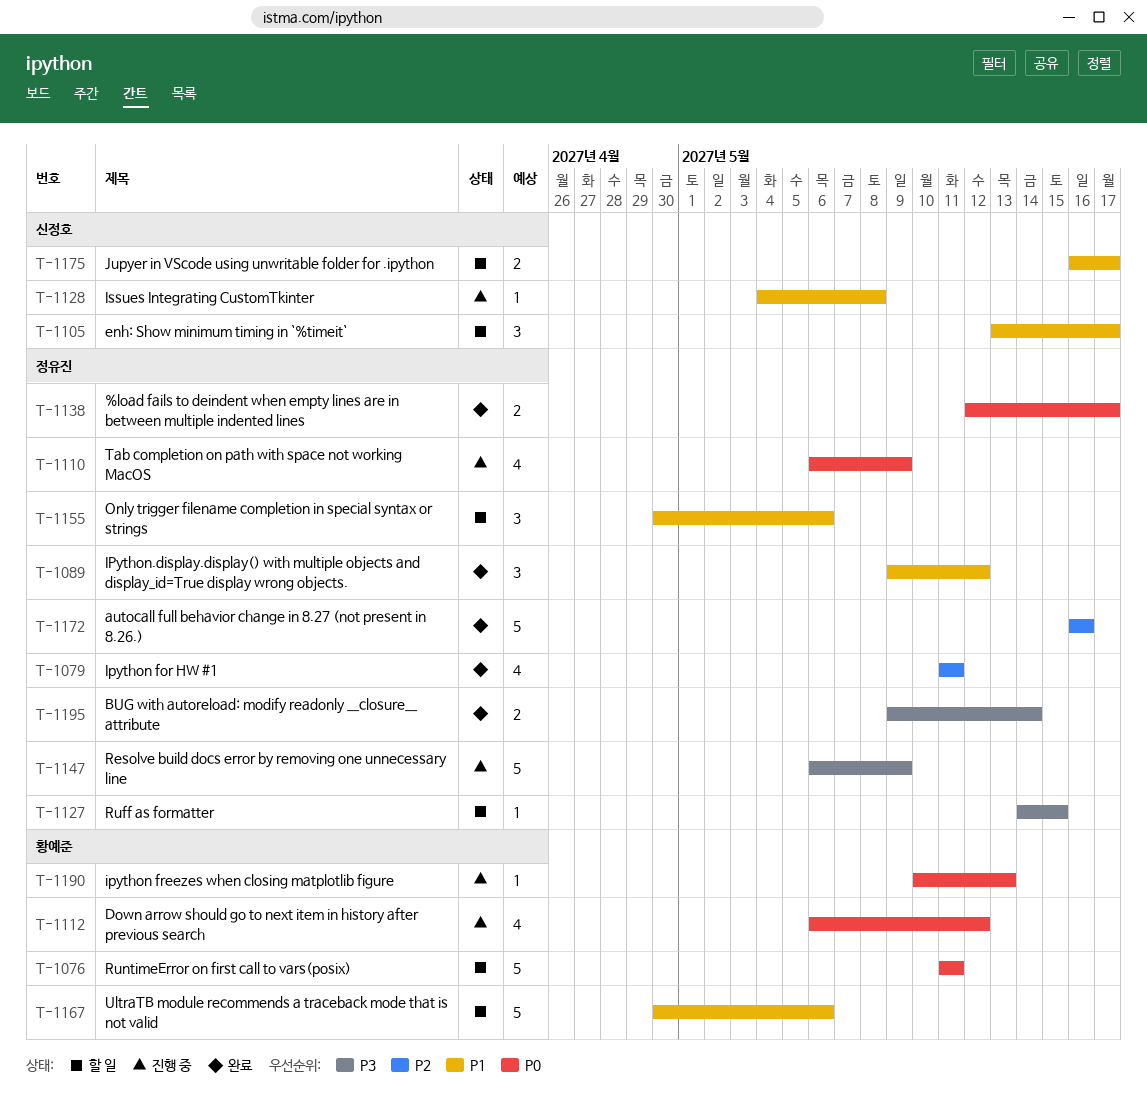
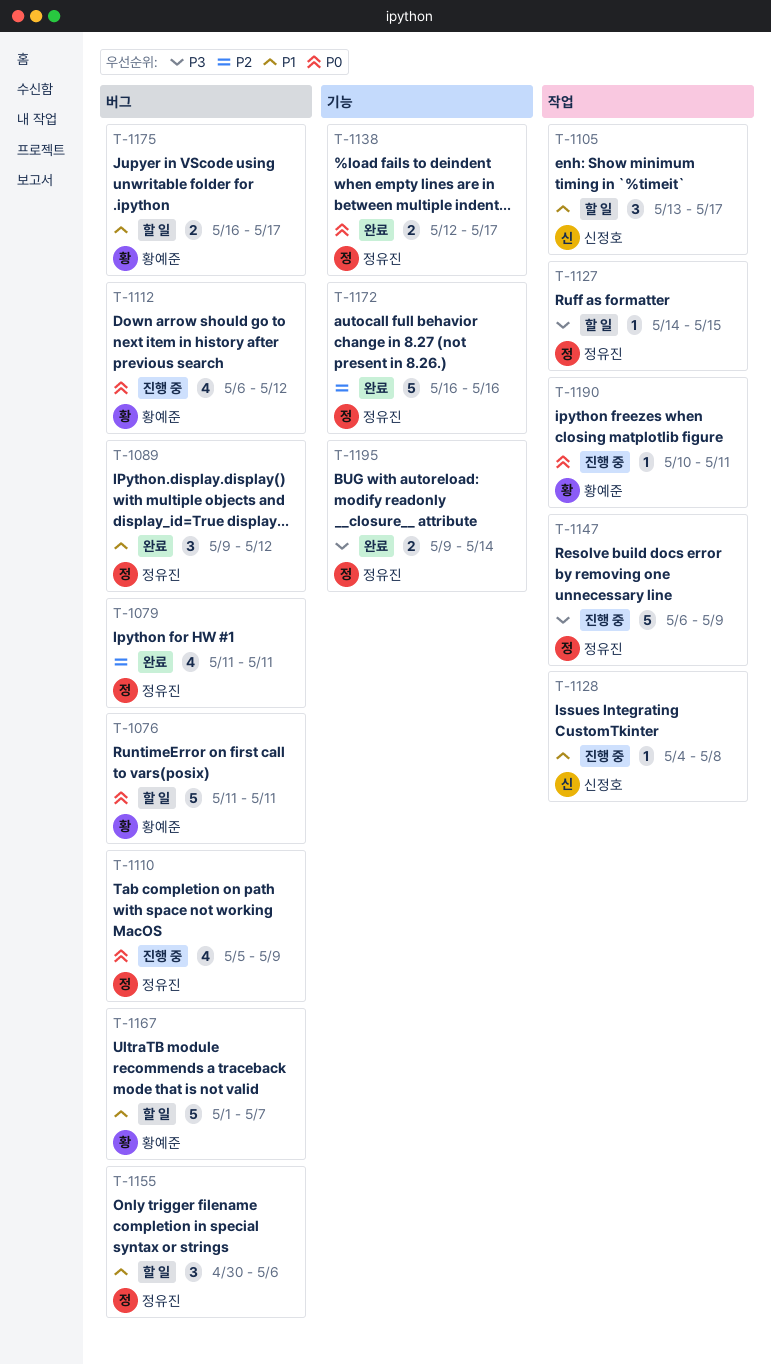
T-1110, start: May 6 -> May 5
T-1167, start: Apr 30 -> May 1
T-1167, due: May 6 -> May 7
T-1175, owner: 신정호 -> 황예준
T-1190, due: May 13 -> May 11

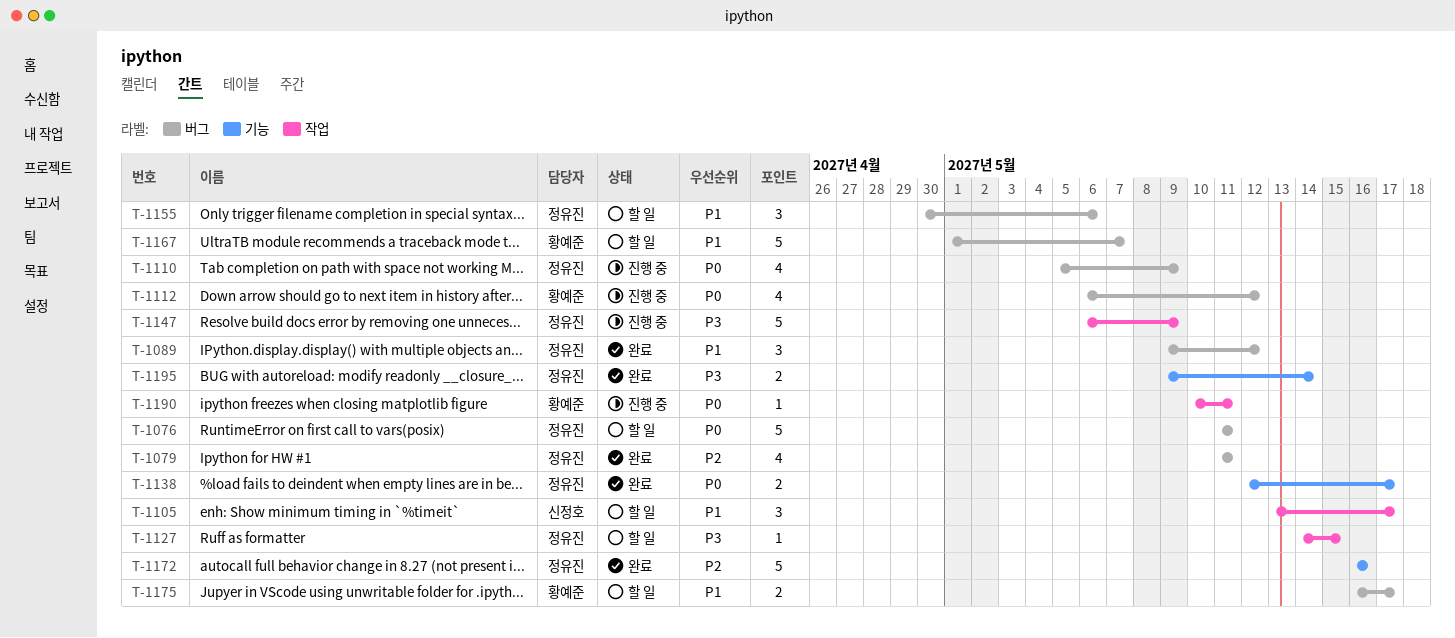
T-1076, owner: 황예준 -> 정유진
T-1128: present -> none

